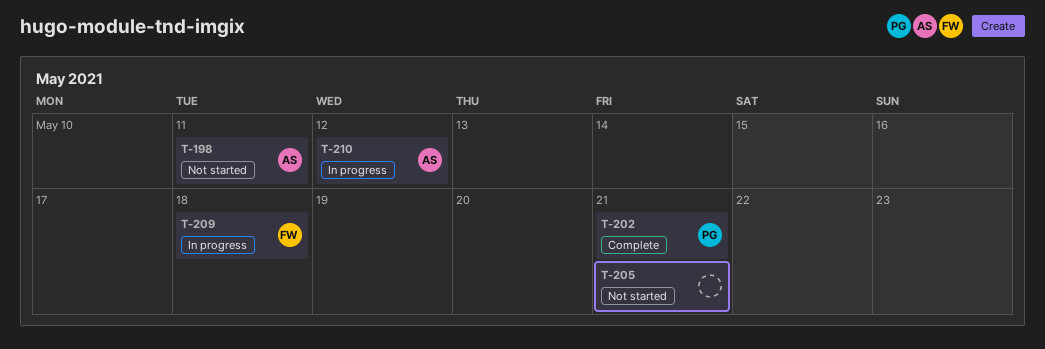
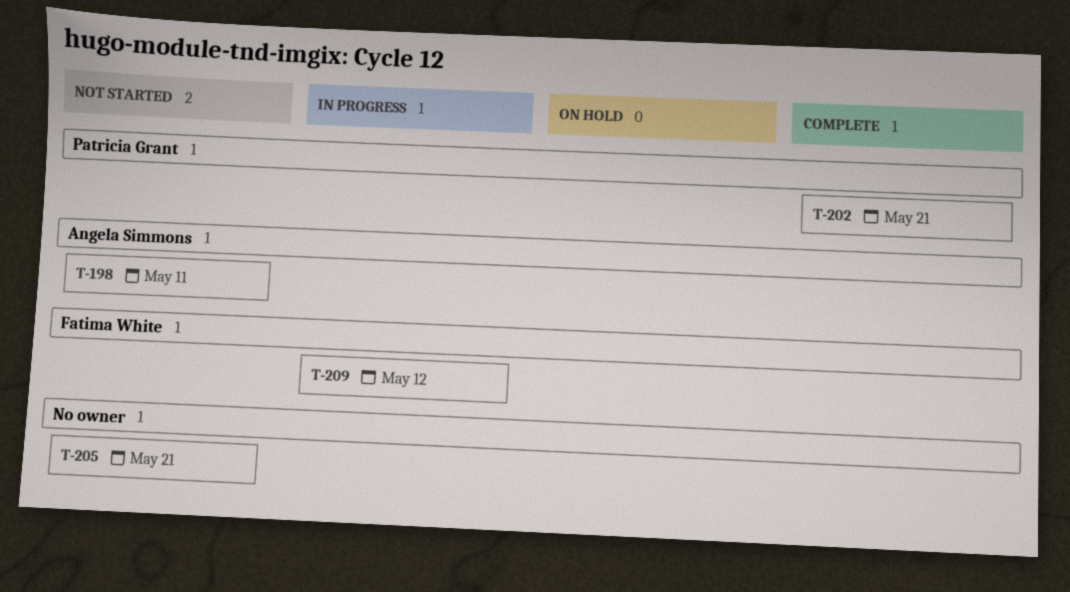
T-209, due: May 18 -> May 12
T-210: present -> none

